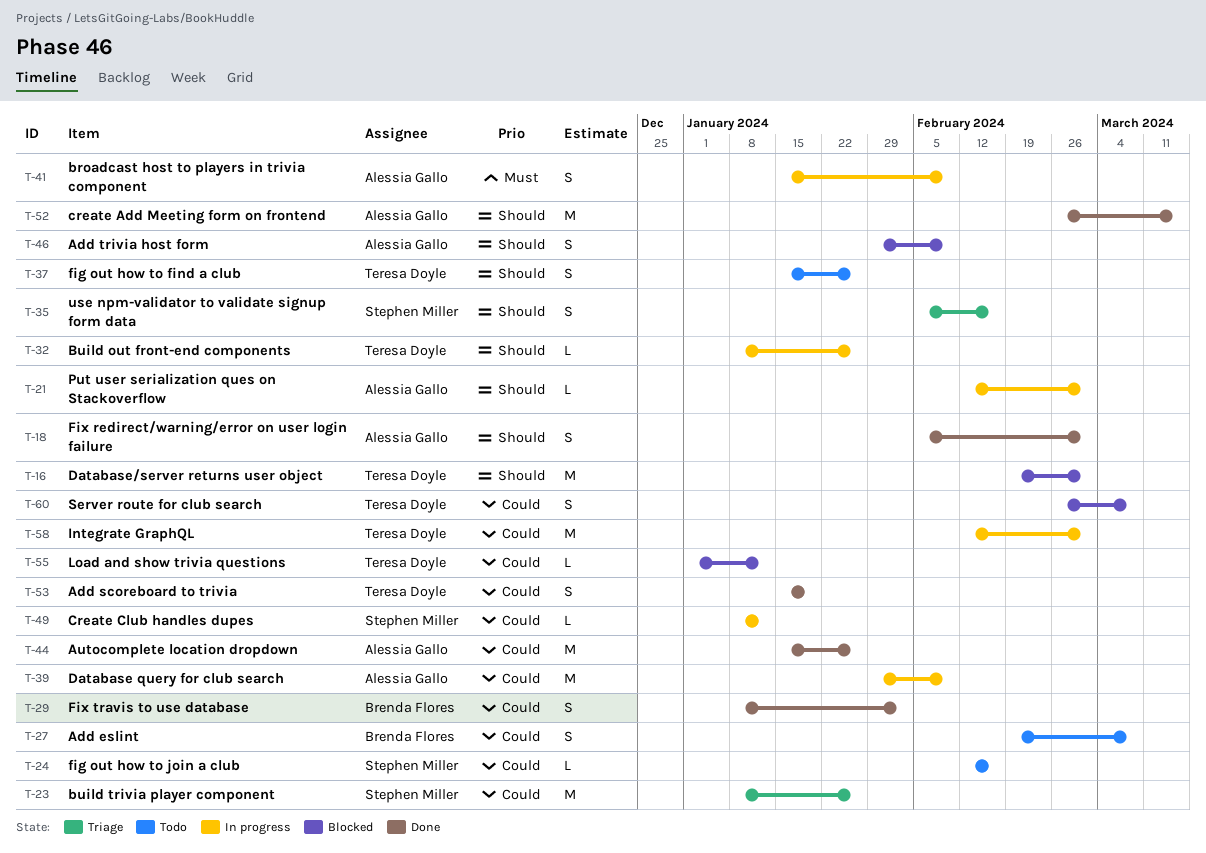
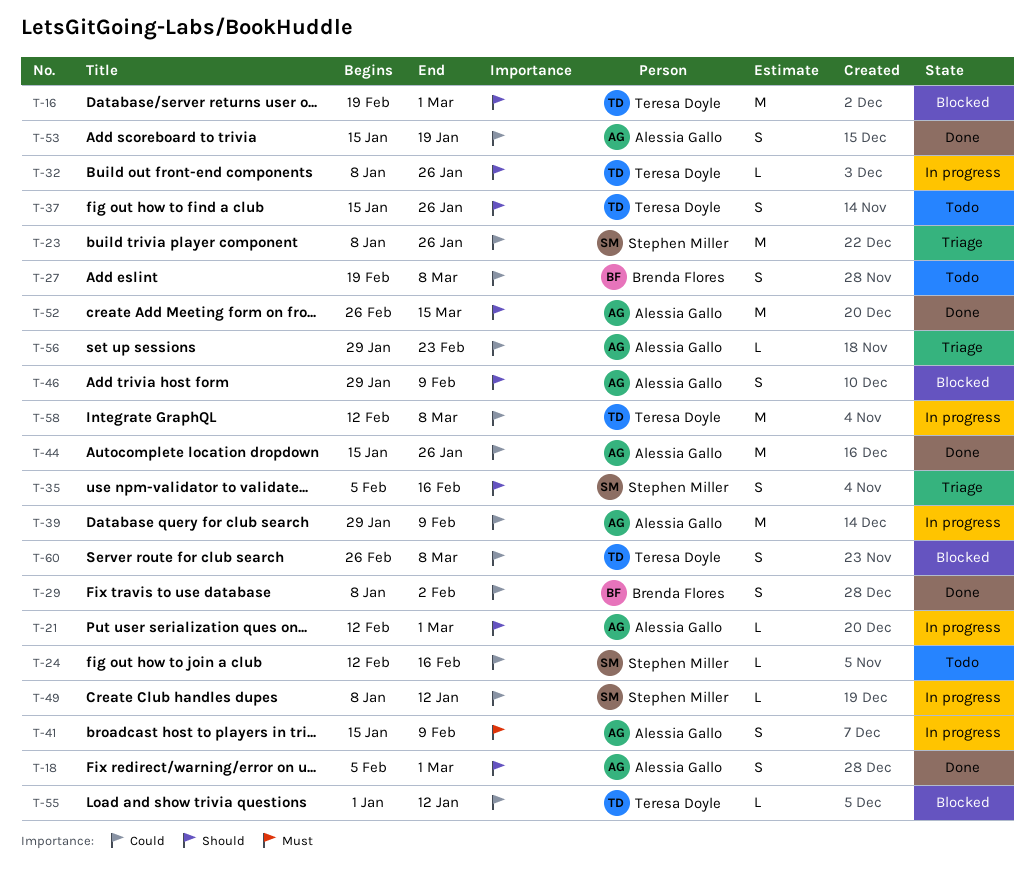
T-53, owner: Teresa Doyle -> Alessia Gallo
T-56: none -> present
T-58, due: Mar 1 -> Mar 8

